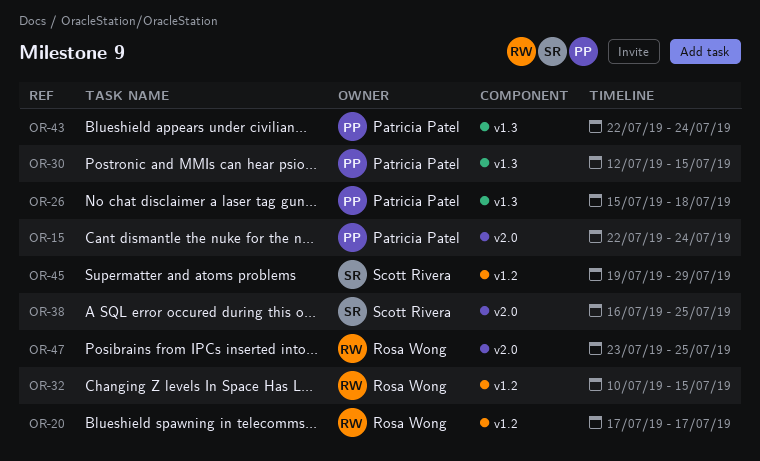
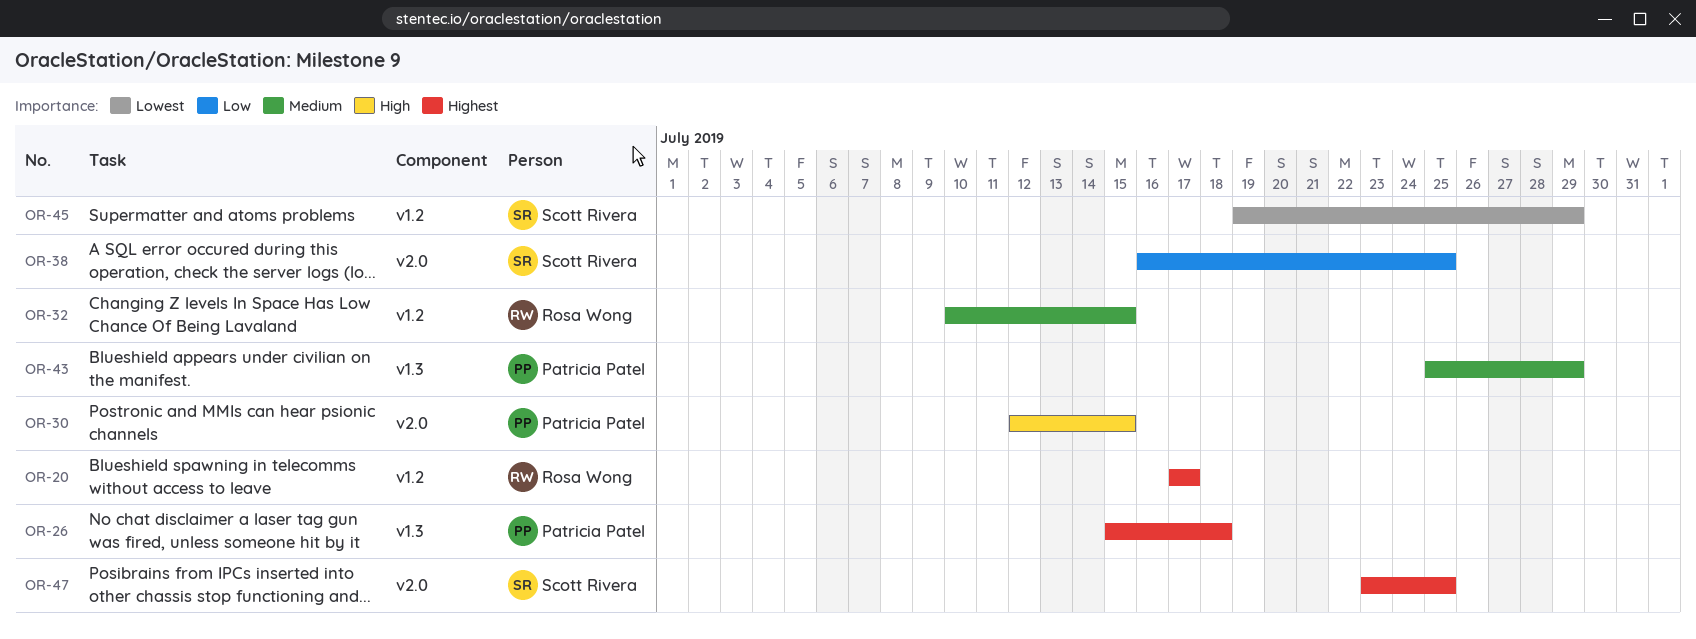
OR-15: present -> none
OR-30, label: v1.3 -> v2.0
OR-43, start: Jul 22 -> Jul 25
OR-43, due: Jul 24 -> Jul 29
OR-47, owner: Rosa Wong -> Scott Rivera

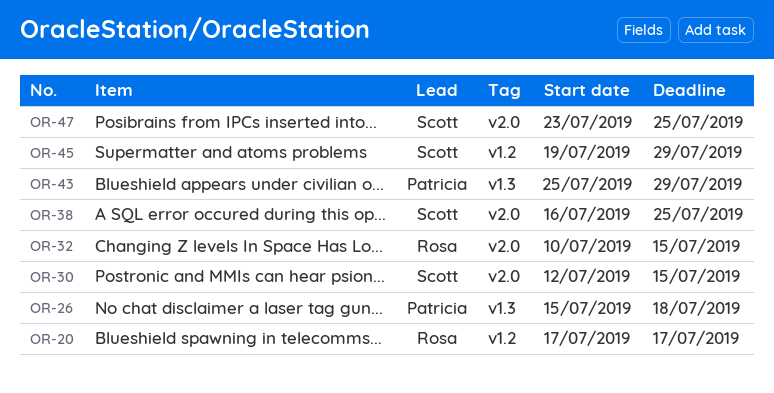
OR-30, owner: Patricia Patel -> Scott Rivera
OR-32, label: v1.2 -> v2.0

